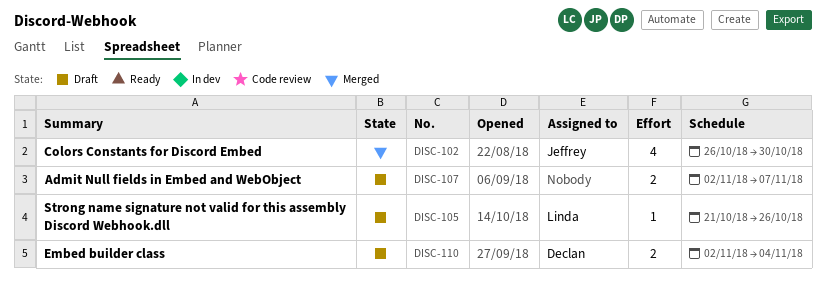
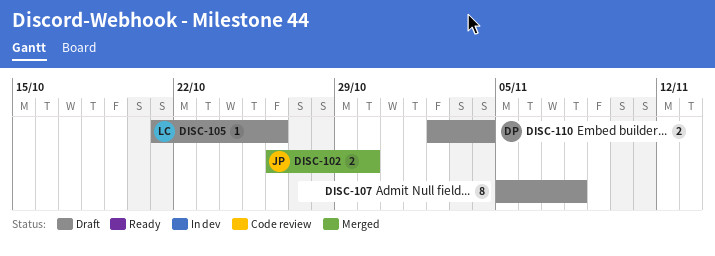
DISC-102, estimate: 4 -> 2
DISC-107, estimate: 2 -> 8
DISC-107, start: Nov 2 -> Nov 5
DISC-107, due: Nov 7 -> Nov 8

